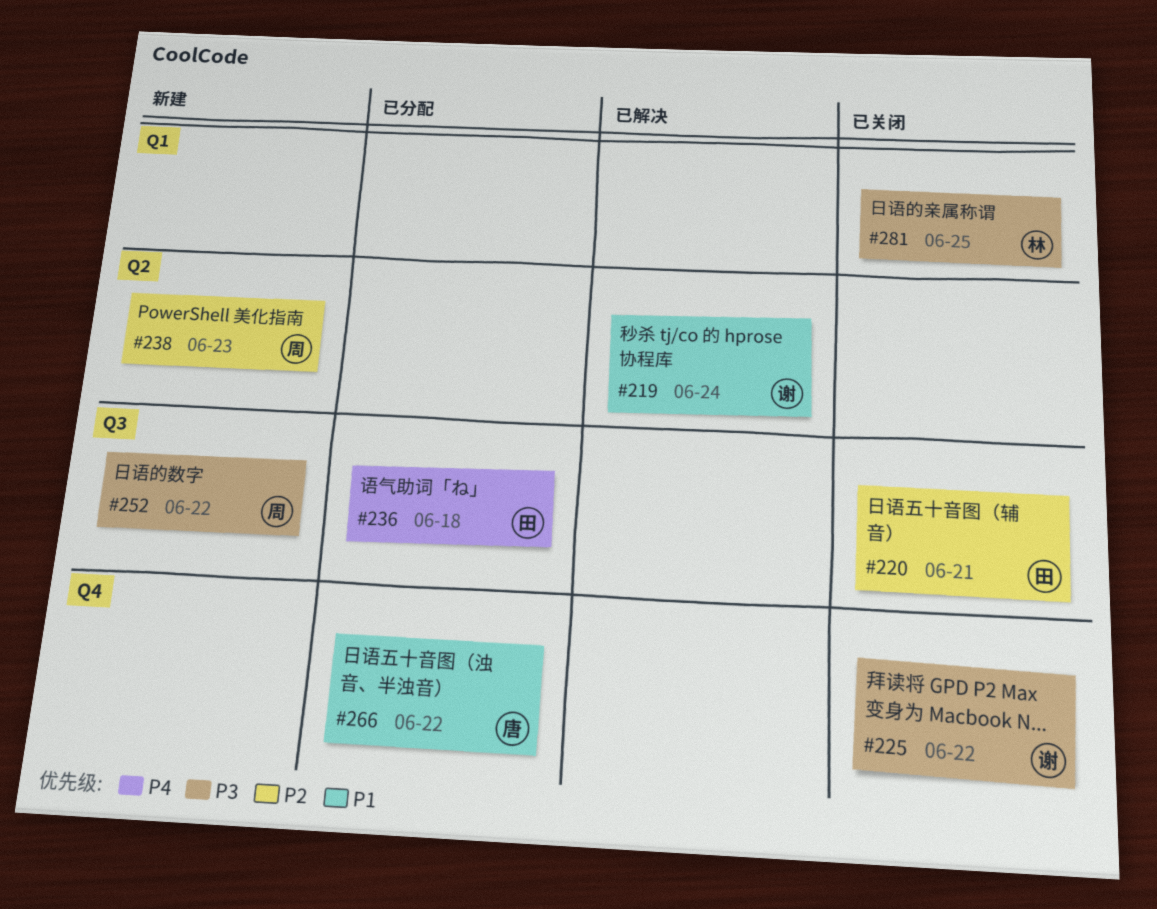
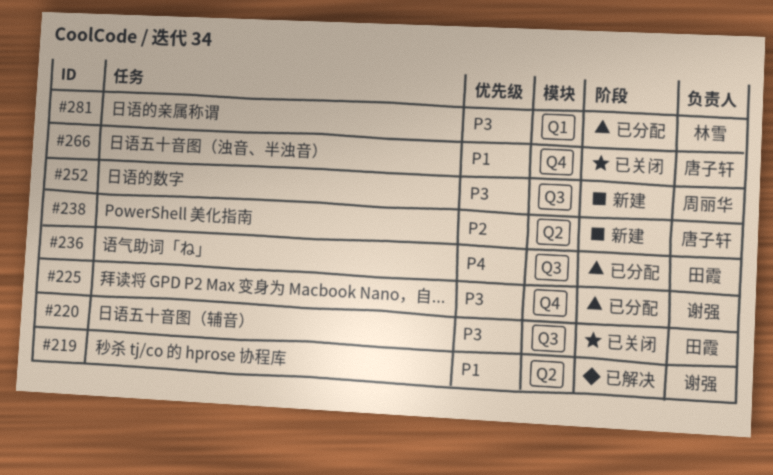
#220, priority: P2 -> P3
#225, status: 已关闭 -> 已分配
#238, owner: 周丽华 -> 唐子轩
#266, status: 已分配 -> 已关闭
#281, status: 已关闭 -> 已分配

